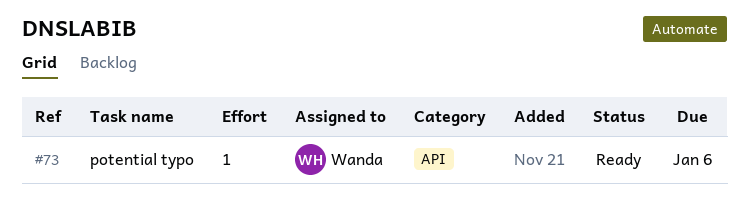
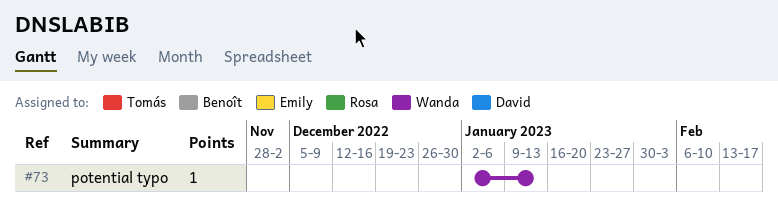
#73, due: Jan 6 -> Jan 13

